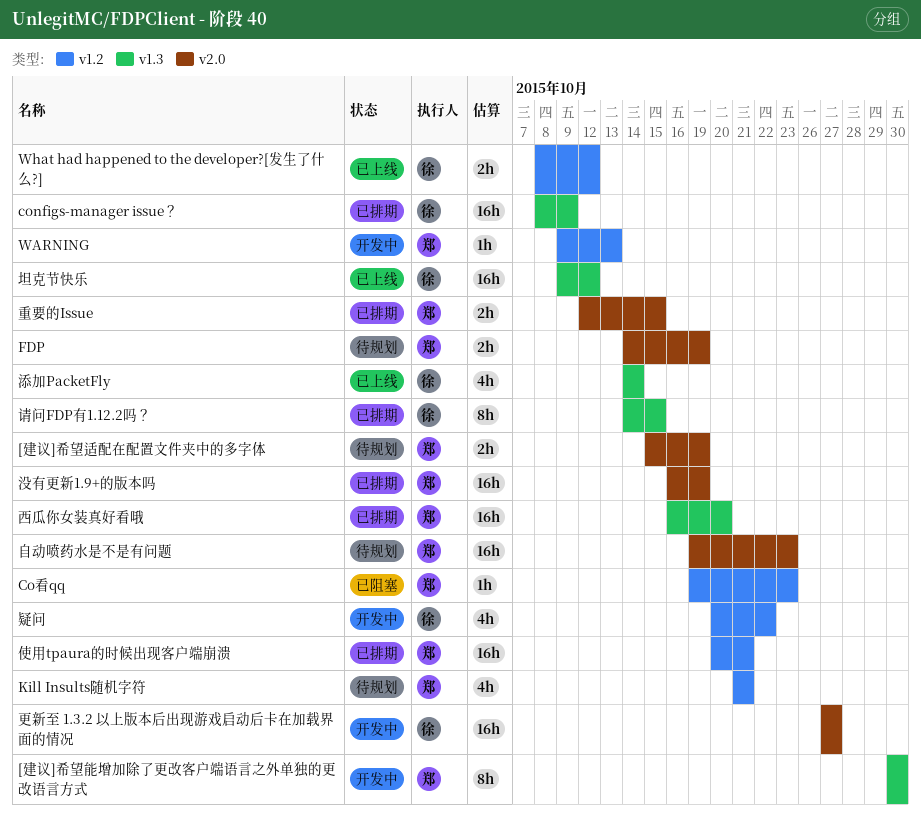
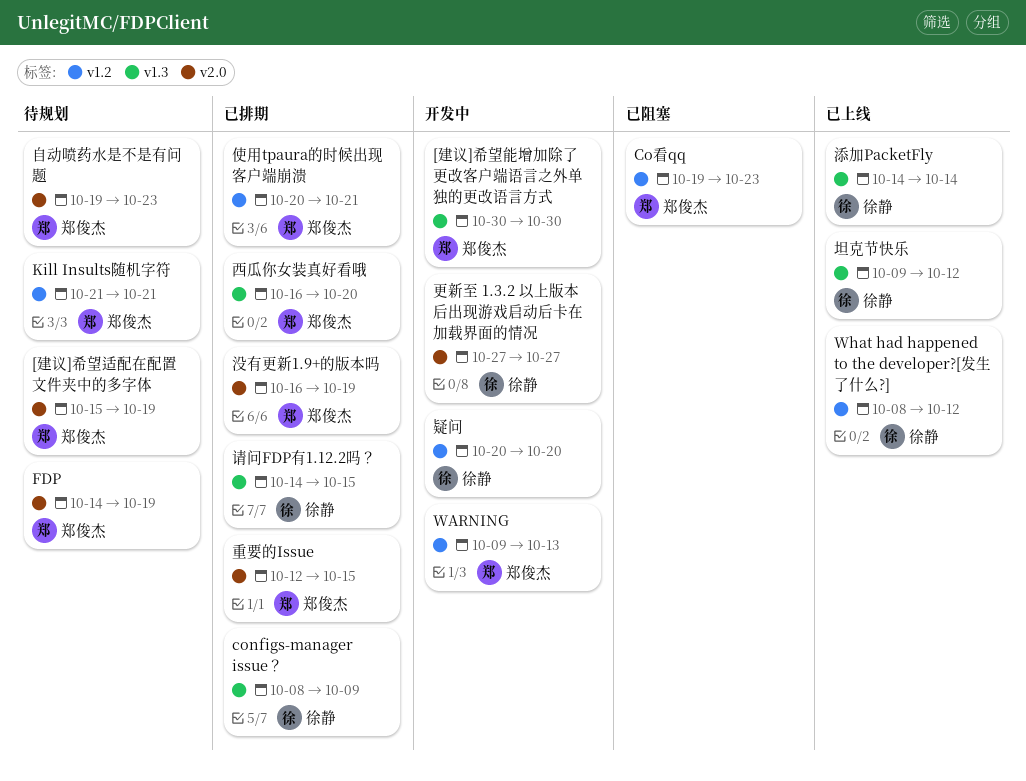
疑问, due: Oct 22 -> Oct 20

